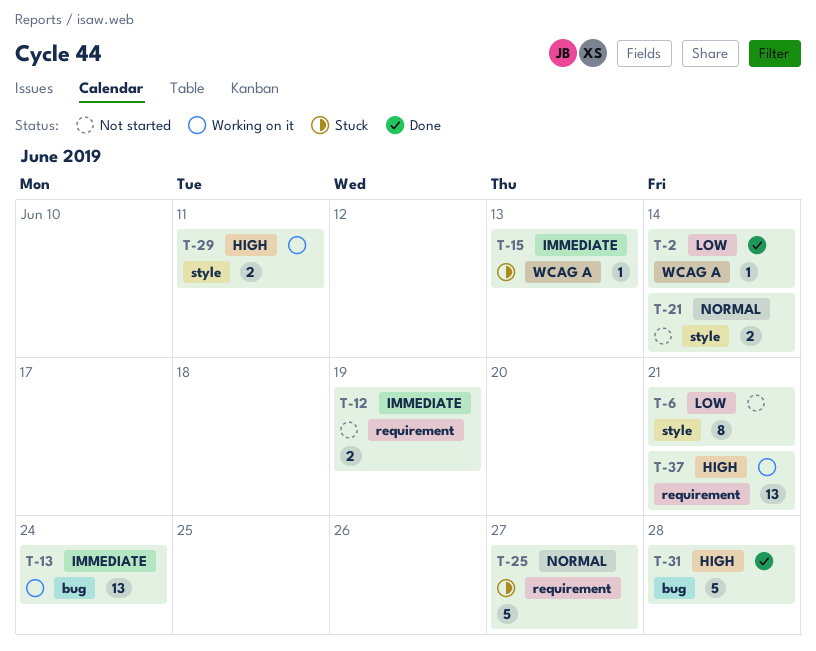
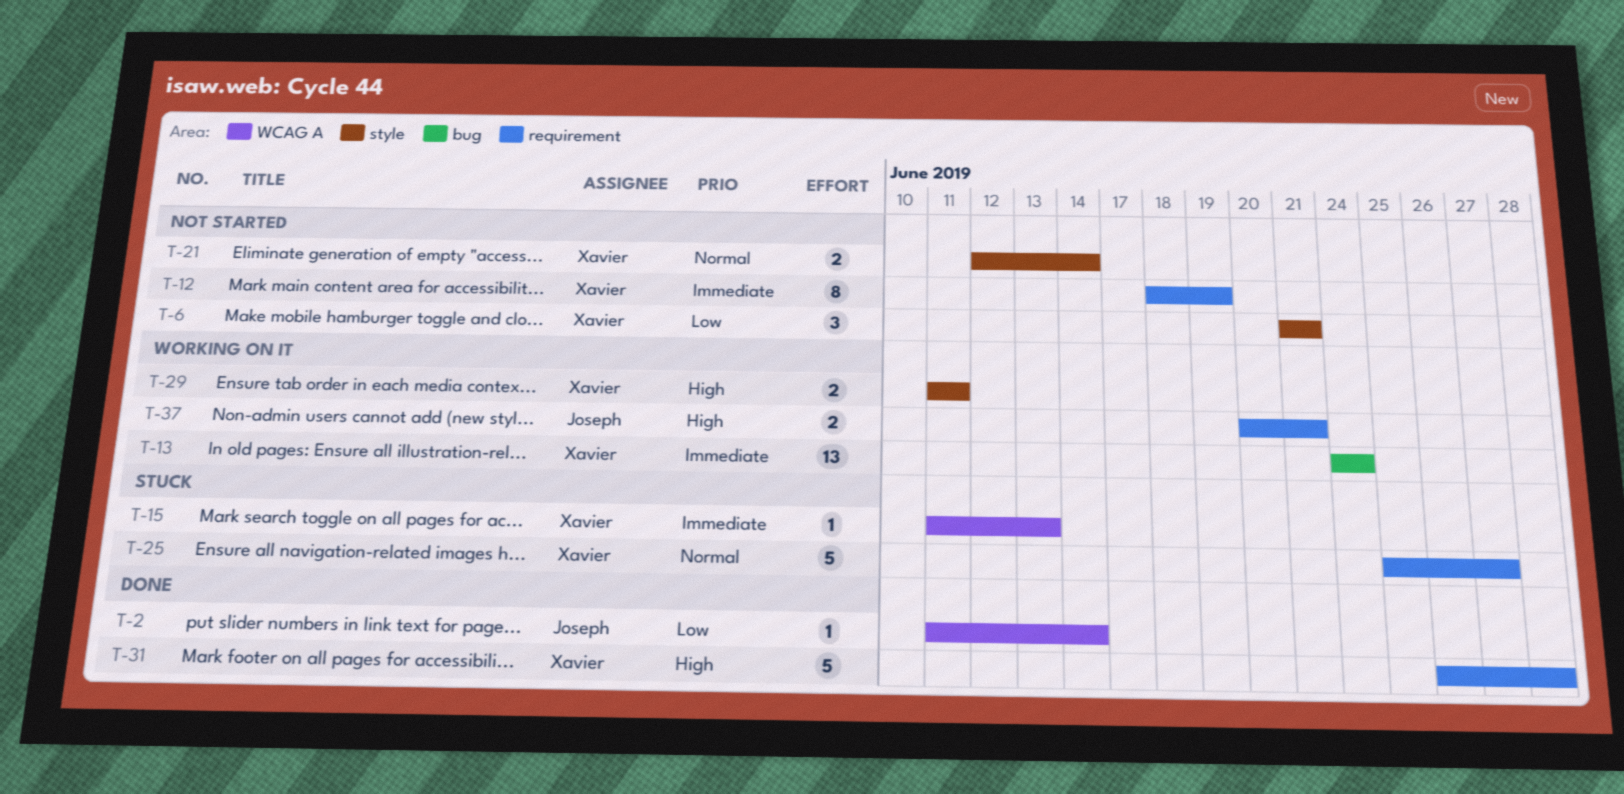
T-6, estimate: 8 -> 3
T-12, estimate: 2 -> 8
T-31, label: bug -> requirement
T-37, estimate: 13 -> 2

